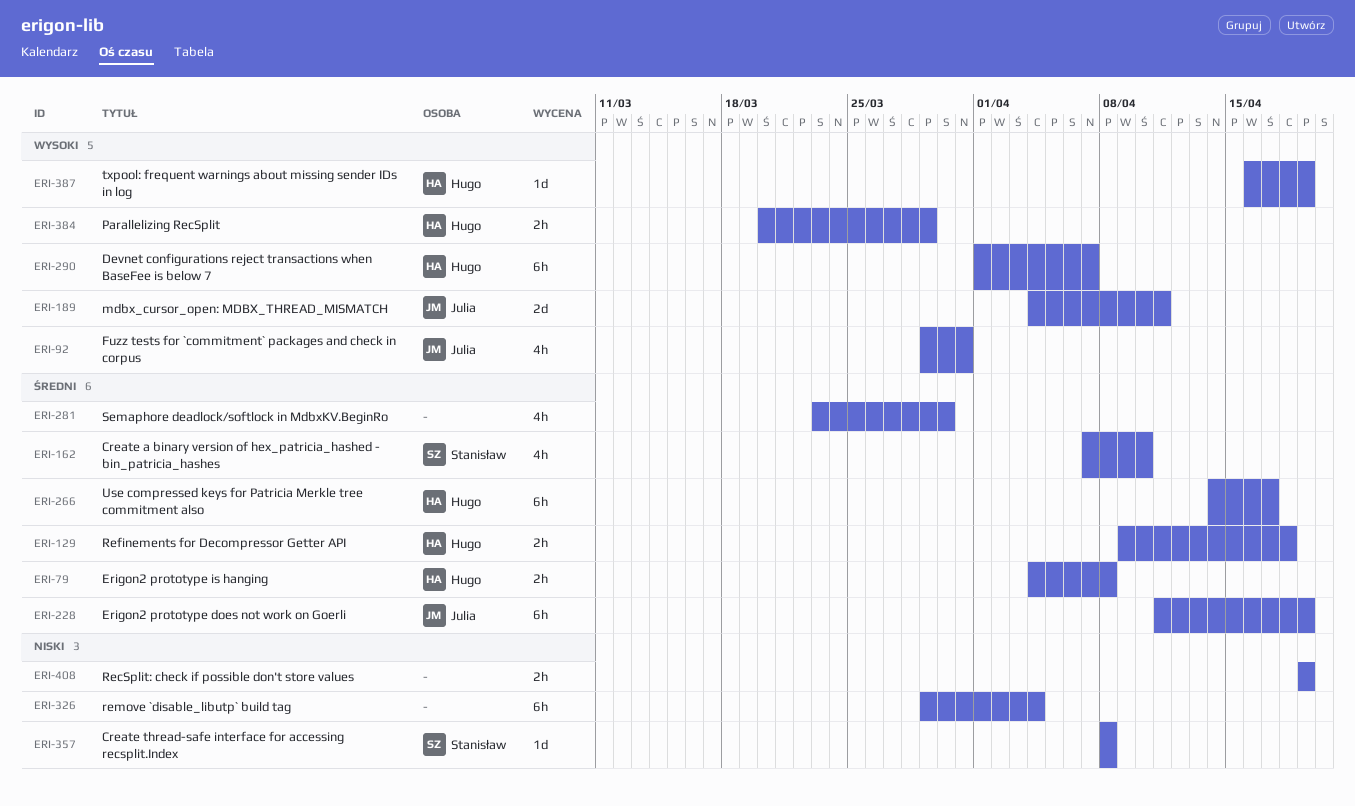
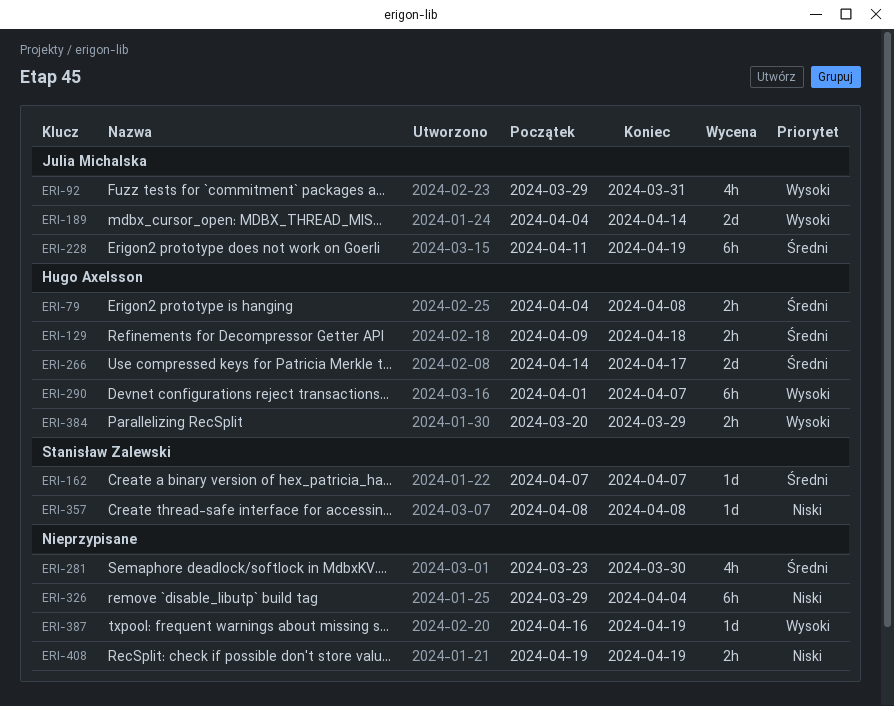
ERI-162, estimate: 4h -> 1d
ERI-162, due: Apr 10 -> Apr 7
ERI-189, due: Apr 11 -> Apr 14
ERI-266, estimate: 6h -> 2d
ERI-387, owner: Hugo Axelsson -> none

